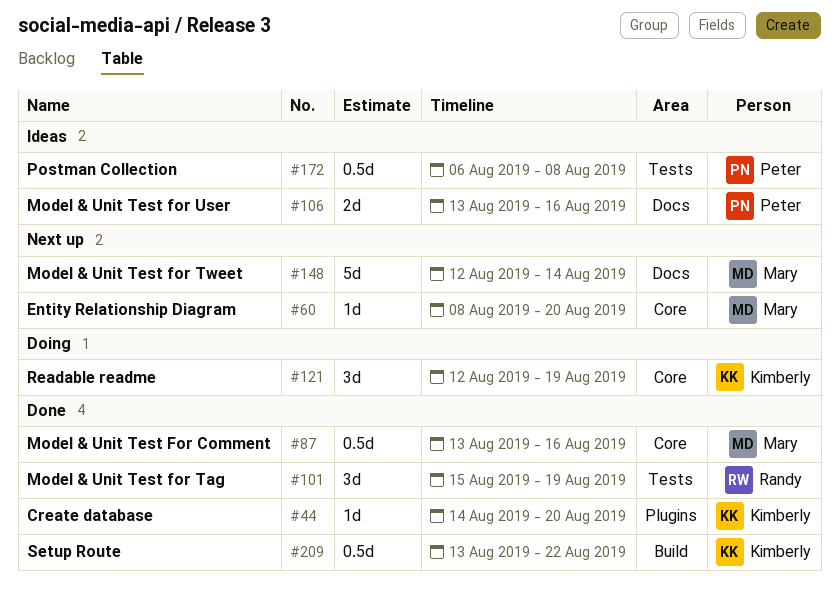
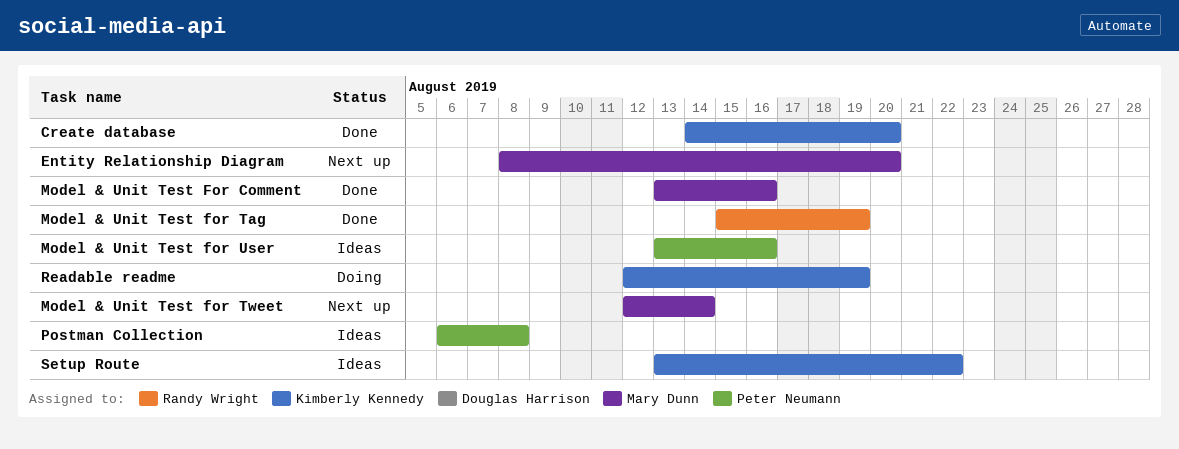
Setup Route, status: Done -> Ideas

